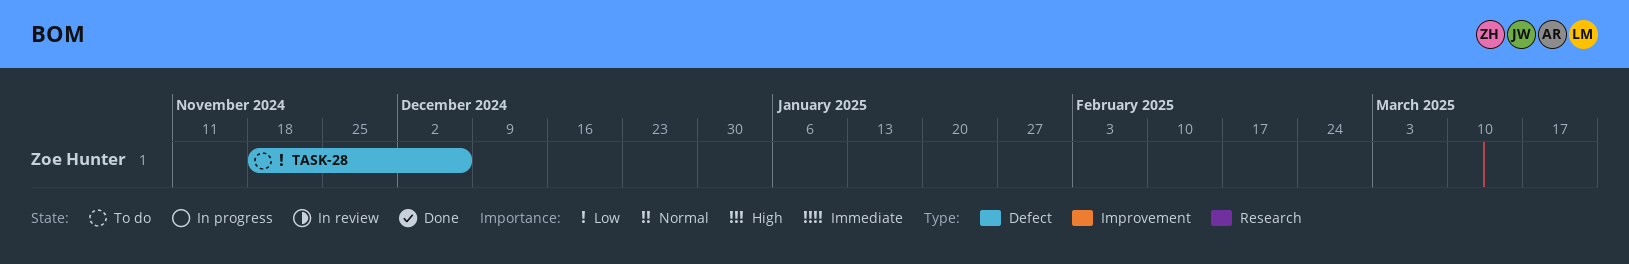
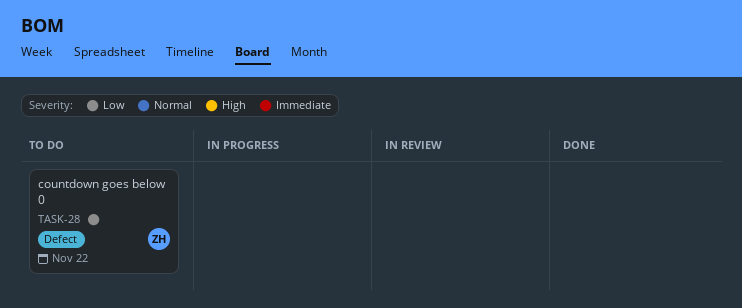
TASK-28, due: Dec 6 -> Nov 22

